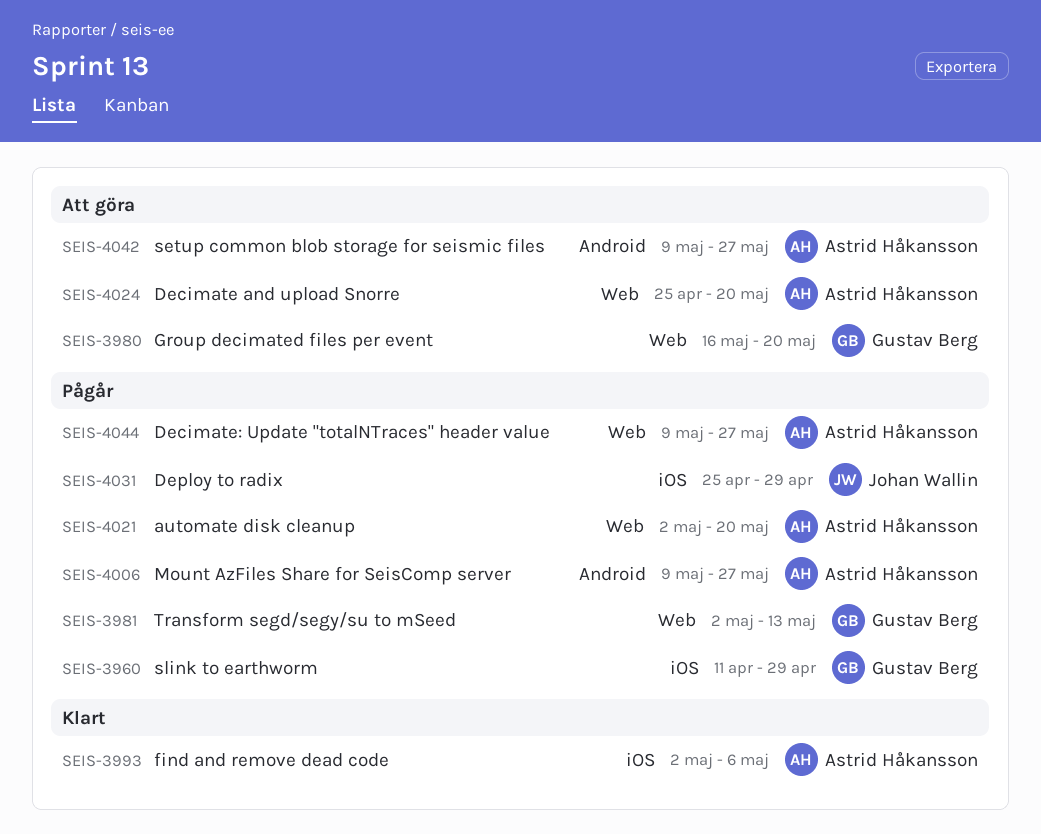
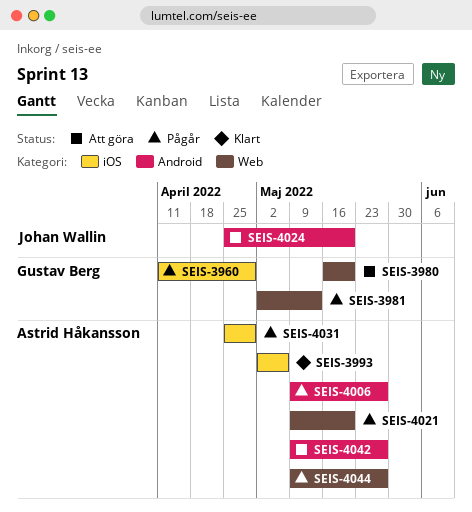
SEIS-4021, start: May 2 -> May 9
SEIS-4024, owner: Astrid Håkansson -> Johan Wallin
SEIS-4024, label: Web -> Android
SEIS-4031, owner: Johan Wallin -> Astrid Håkansson

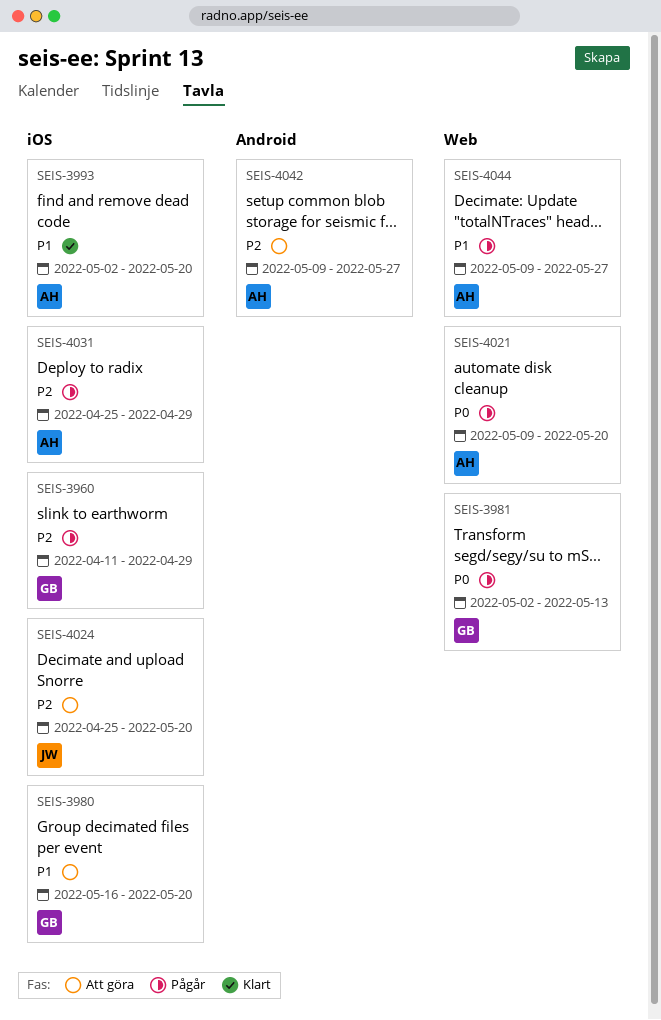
SEIS-3980, label: Web -> iOS
SEIS-3993, due: May 6 -> May 20
SEIS-4006: present -> none
SEIS-4024, label: Android -> iOS

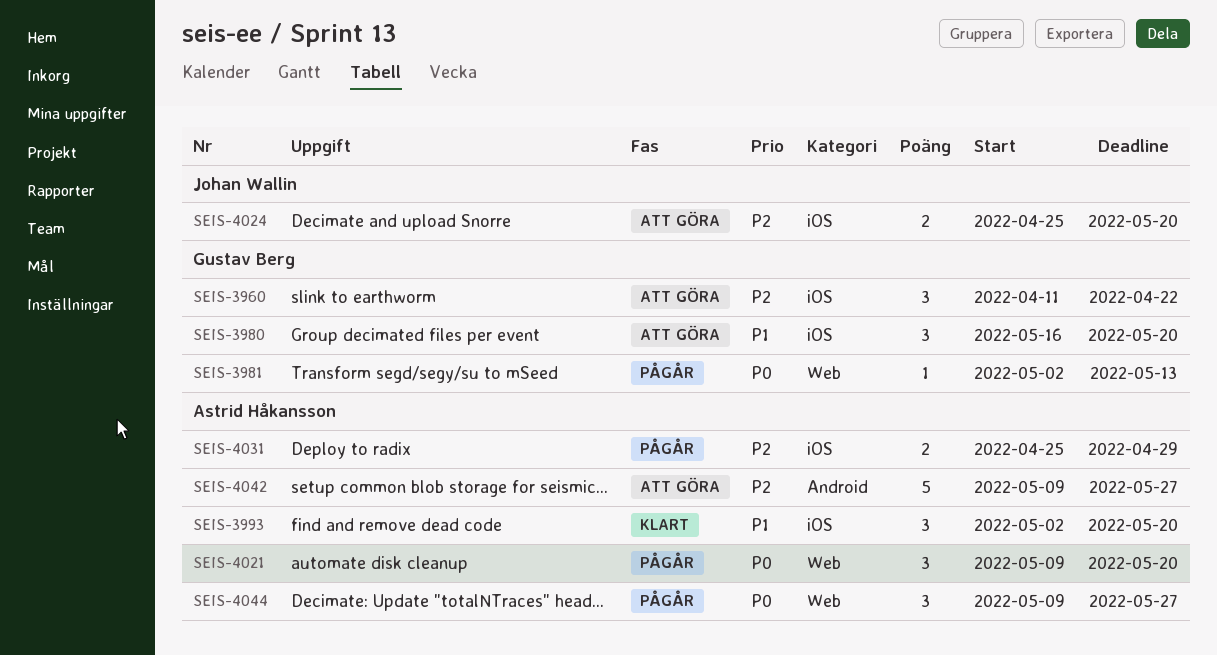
SEIS-3960, status: Pågår -> Att göra
SEIS-3960, due: Apr 29 -> Apr 22
SEIS-4044, priority: P1 -> P0

